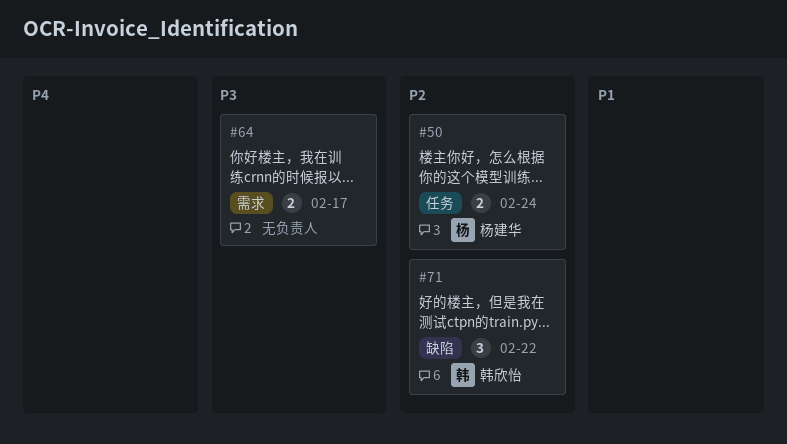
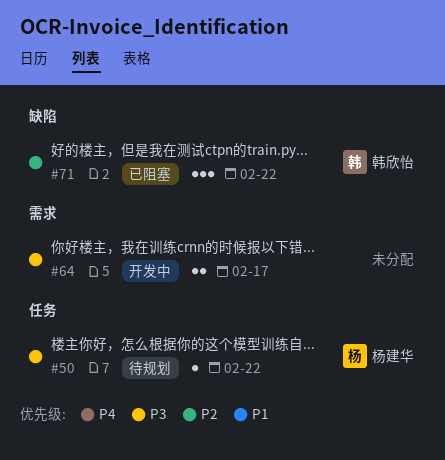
#50, priority: P2 -> P3
#50, estimate: 2 -> 1
#50, due: Feb 24 -> Feb 22

